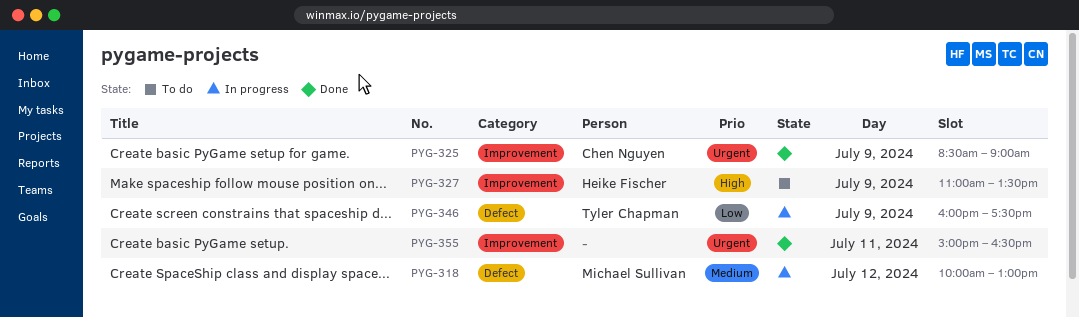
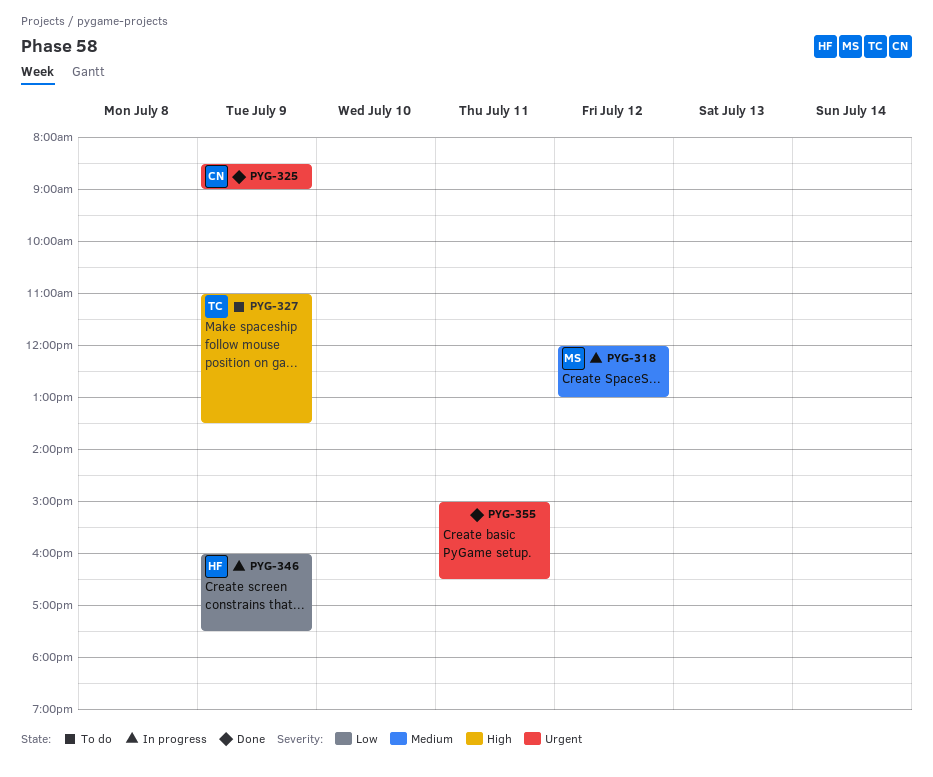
PYG-318, begins: 10:00 -> 12:00
PYG-327, owner: Heike Fischer -> Tyler Chapman
PYG-346, owner: Tyler Chapman -> Heike Fischer

